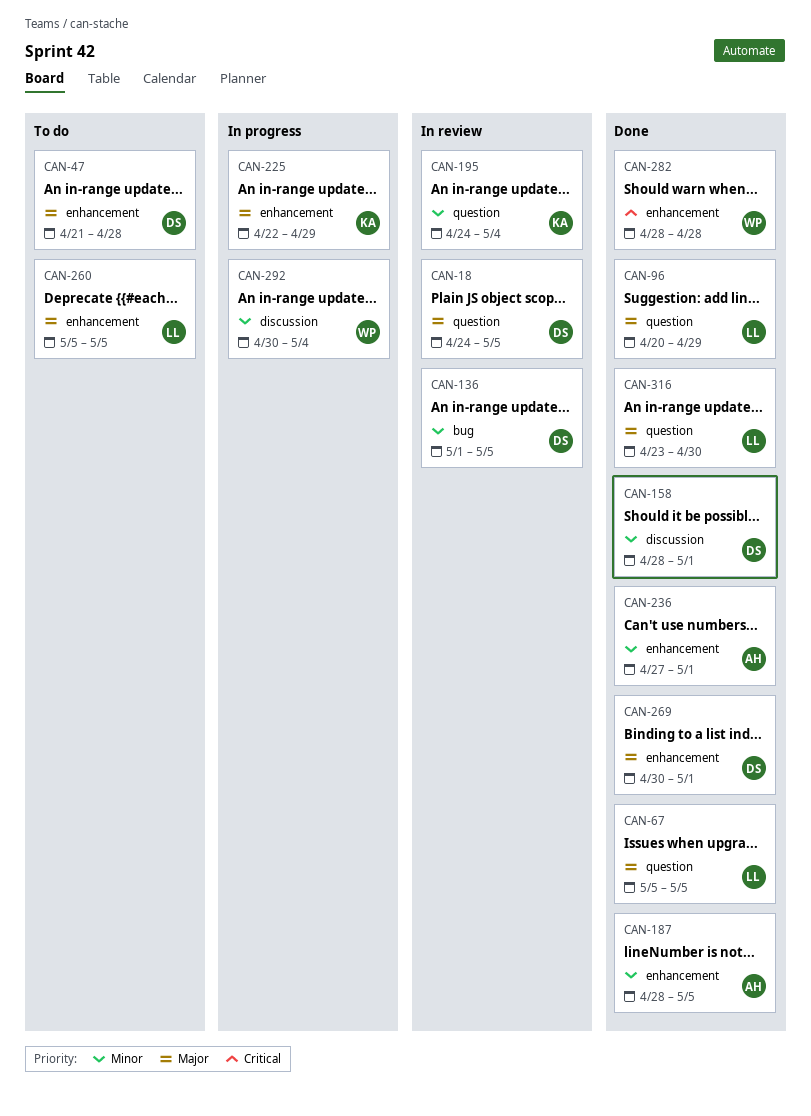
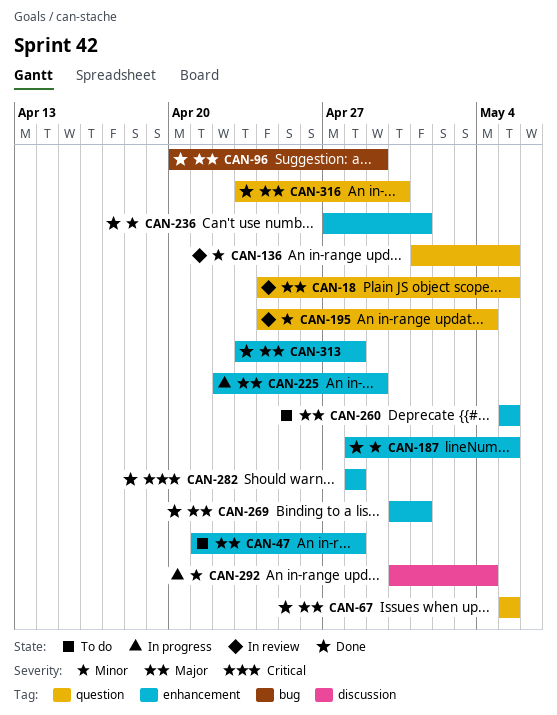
CAN-96, label: question -> bug
CAN-136, label: bug -> question
CAN-158: present -> none
CAN-313: none -> present

